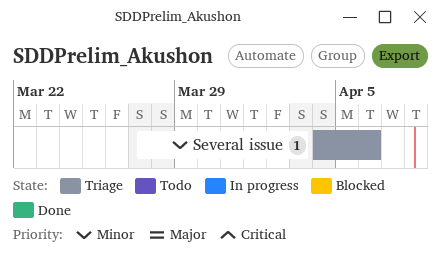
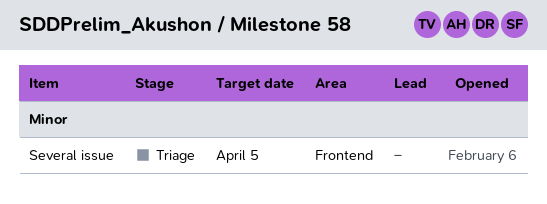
Several issue, due: Apr 6 -> Apr 5

